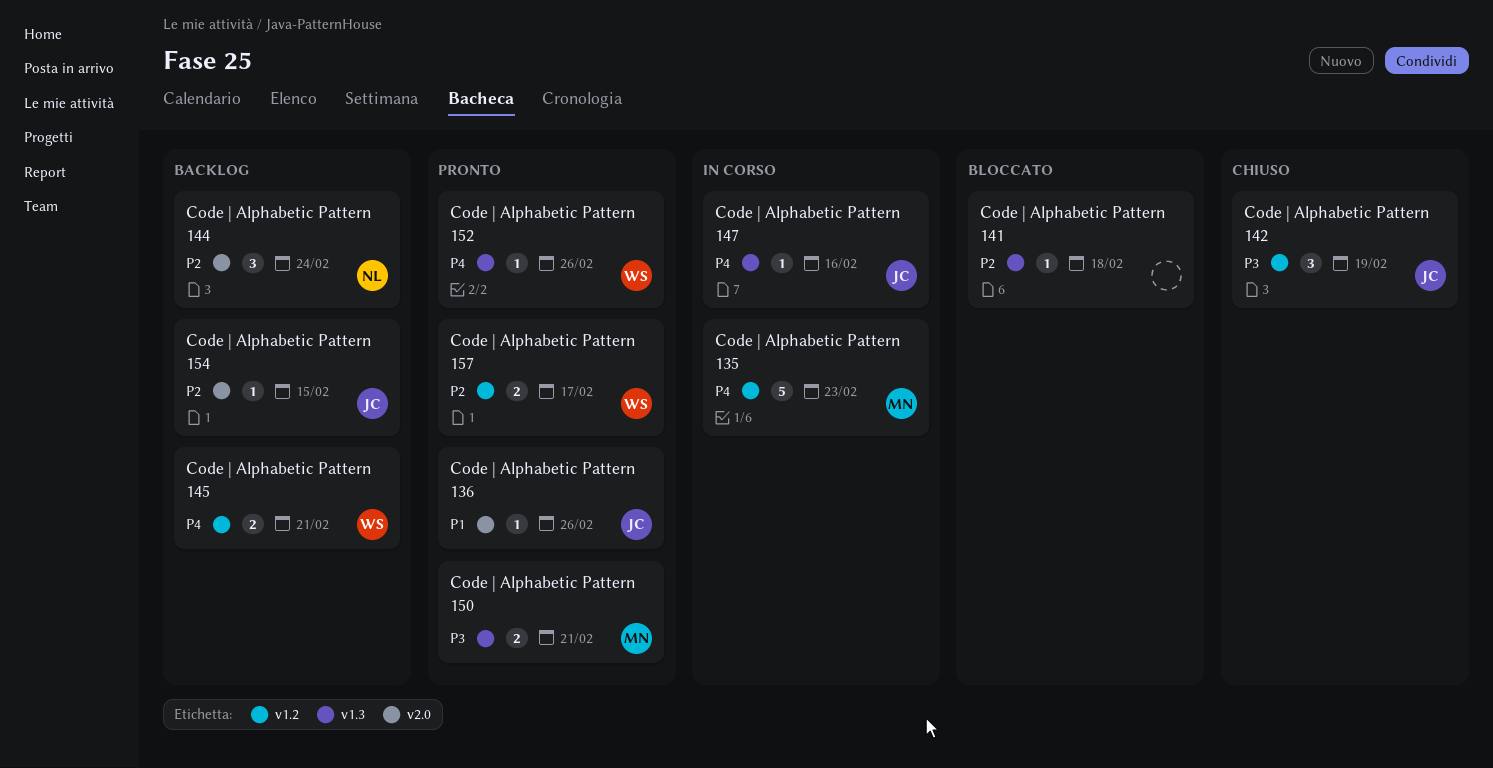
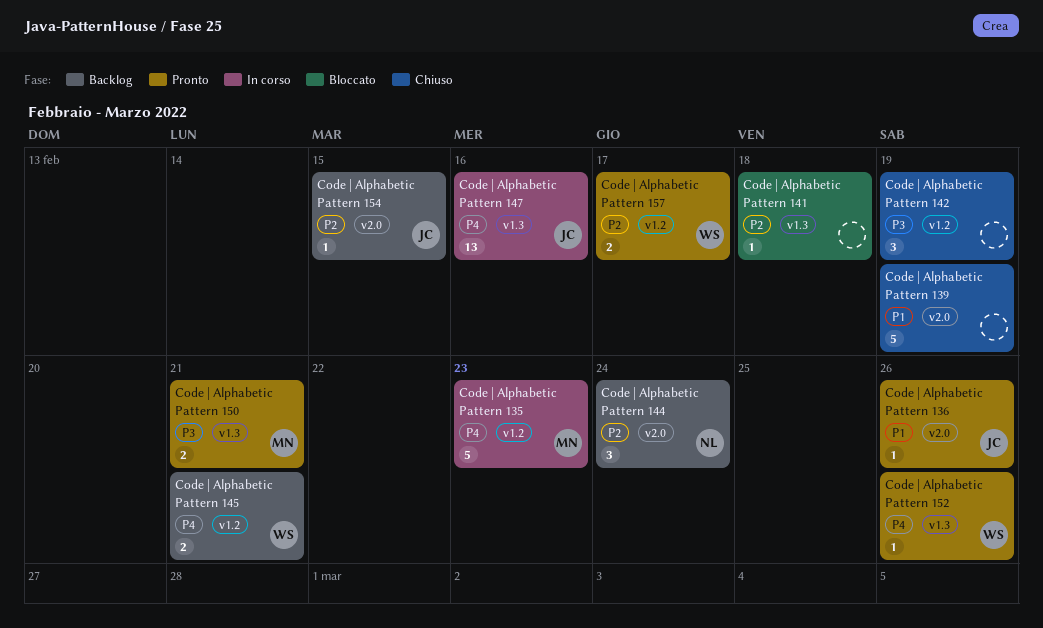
Code | Alphabetic Pattern 139: none -> present
Code | Alphabetic Pattern 142, owner: JC -> none
Code | Alphabetic Pattern 147, estimate: 1 -> 13

